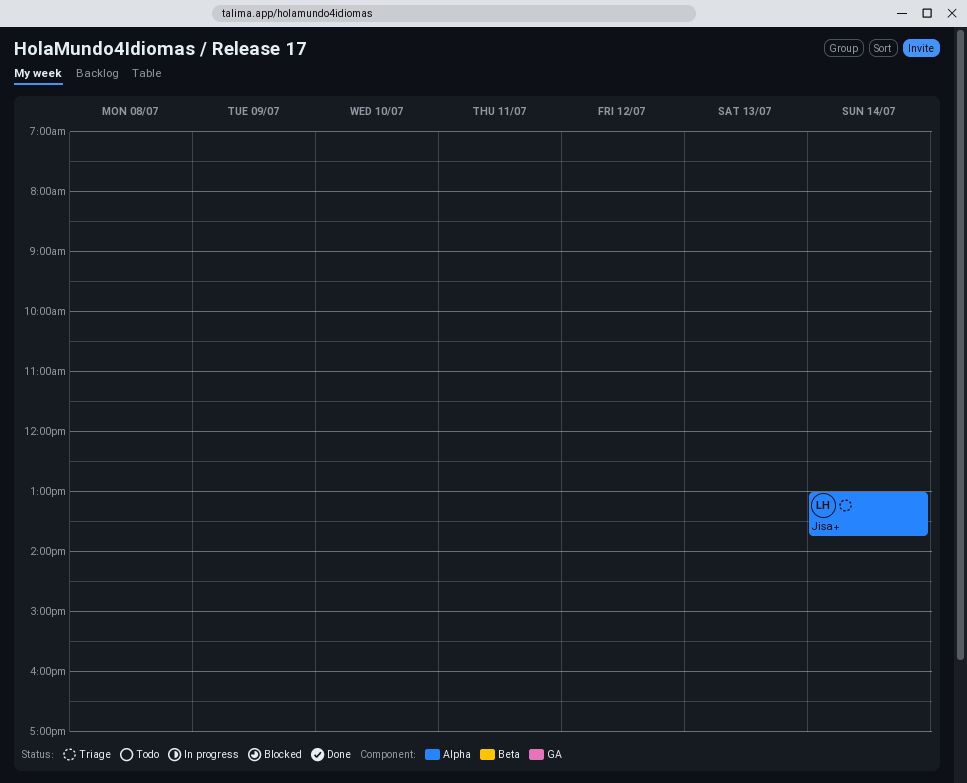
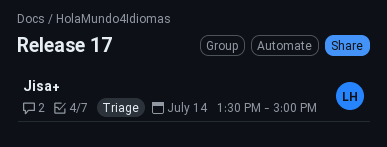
Jisa+, begins: 13:00 -> 13:30
Jisa+, ends: 13:45 -> 15:00

